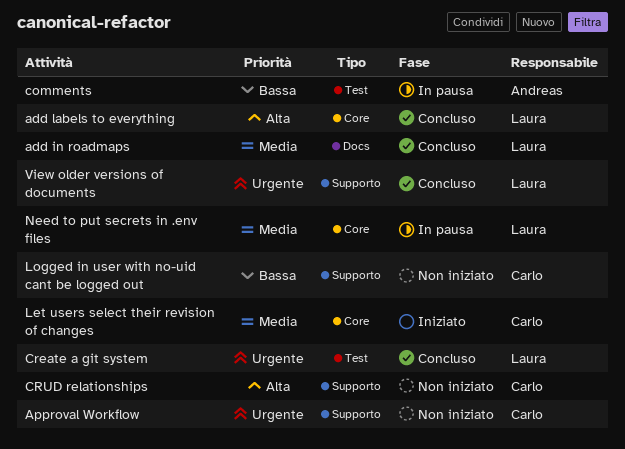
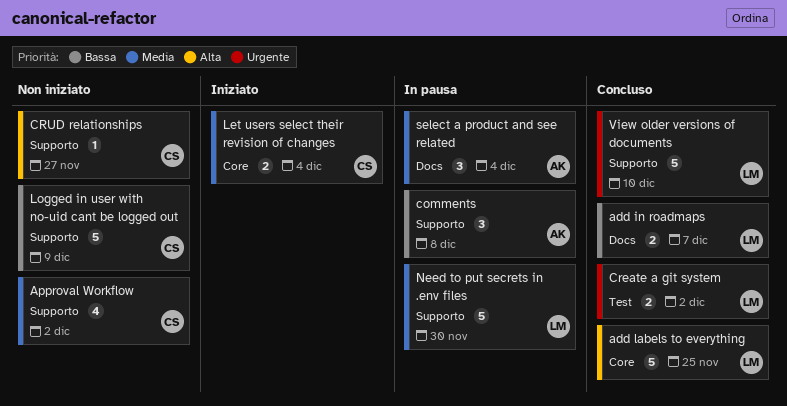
add in roadmaps, priority: Media -> Bassa
Approval Workflow, priority: Urgente -> Media
comments, label: Test -> Supporto
Need to put secrets in .env files, label: Core -> Supporto
select a product and see related: none -> present

